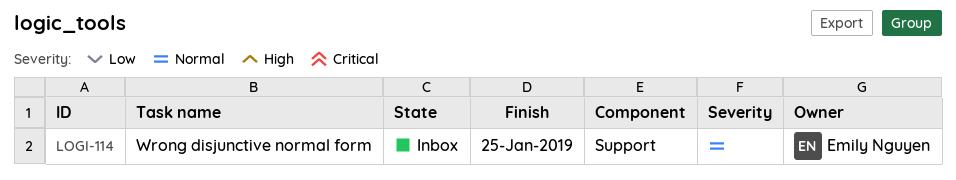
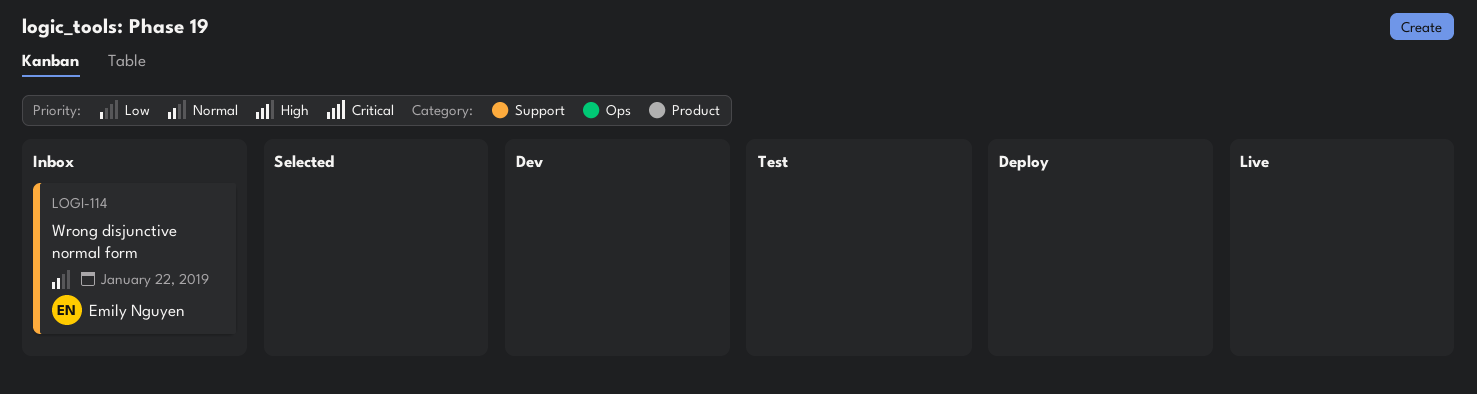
LOGI-114, due: Jan 25 -> Jan 22

